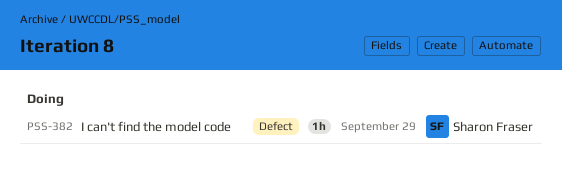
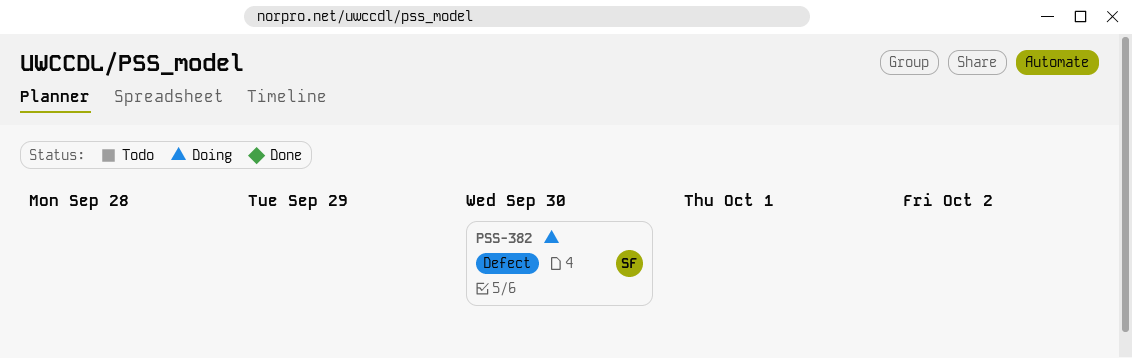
PSS-382, due: Sep 29 -> Sep 30

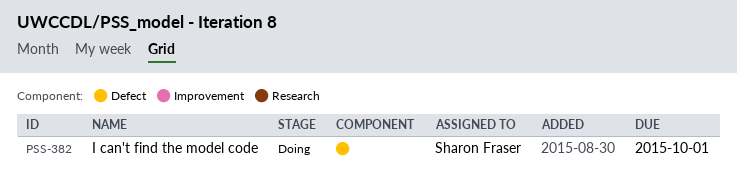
PSS-382, due: Sep 30 -> Oct 1

